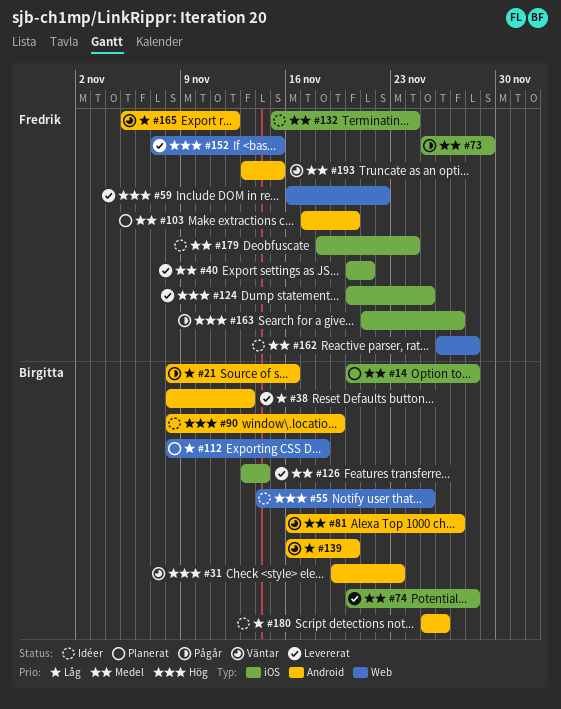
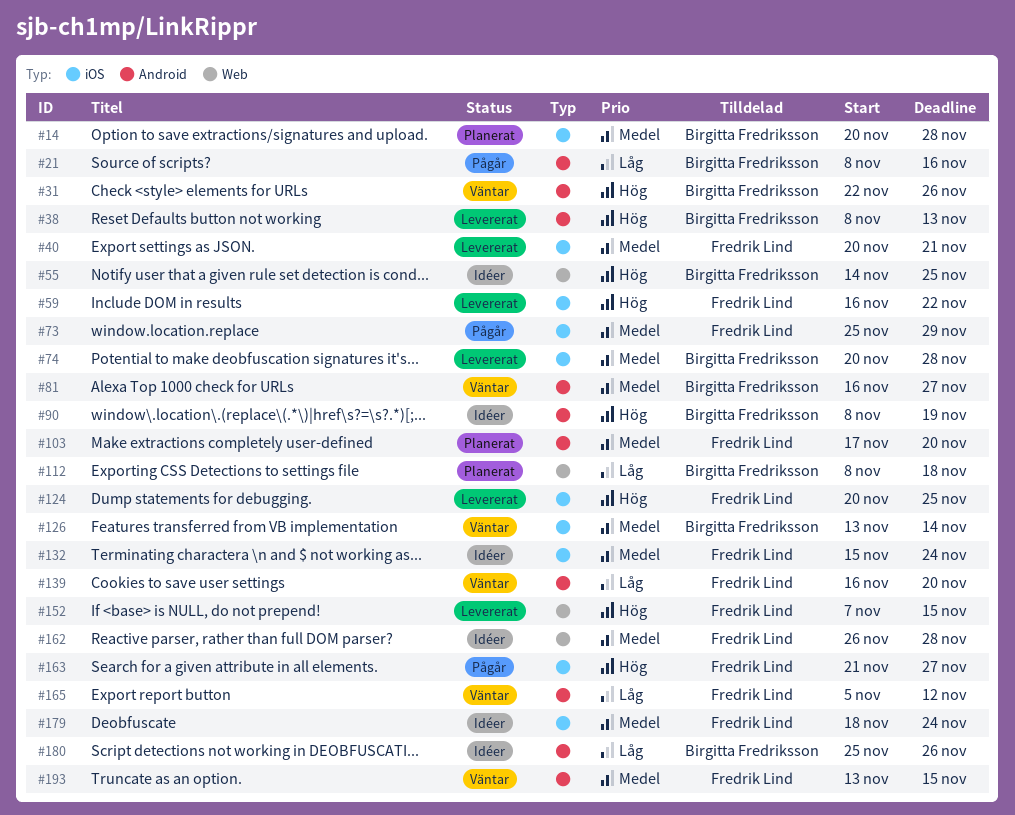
#31, start: Nov 19 -> Nov 22
#31, due: Nov 23 -> Nov 26
#38, priority: Låg -> Hög
#59, label: Web -> iOS
#126, status: Levererat -> Väntar
#139, owner: Birgitta Fredriksson -> Fredrik Lind

